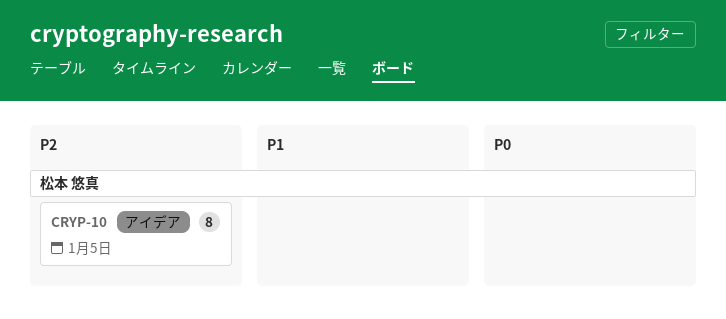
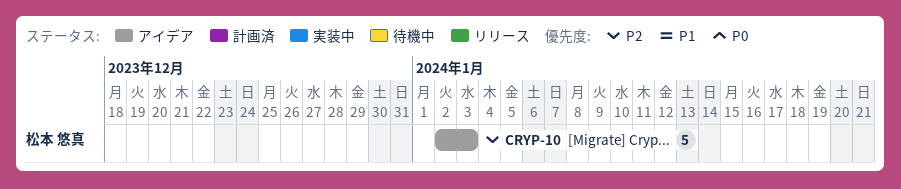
CRYP-10, estimate: 8 -> 5
CRYP-10, due: Jan 5 -> Jan 3

